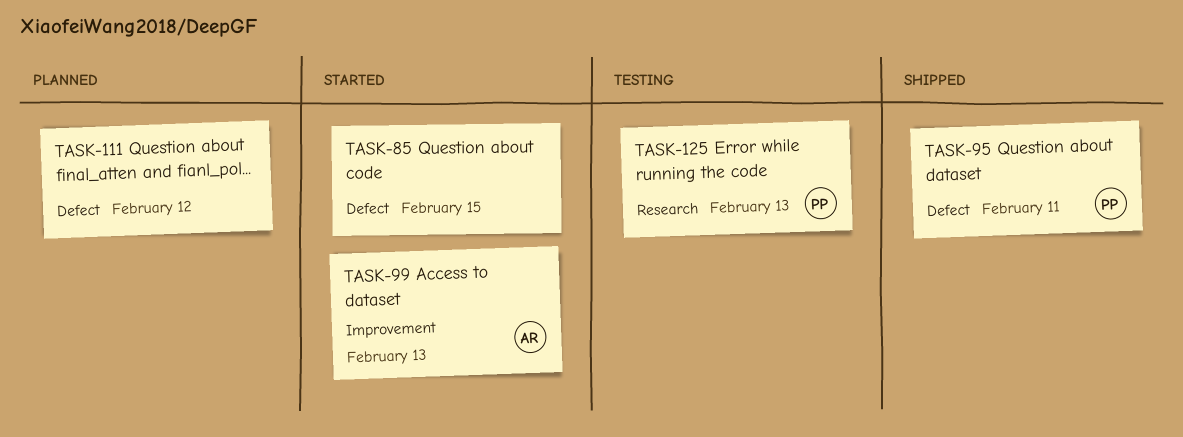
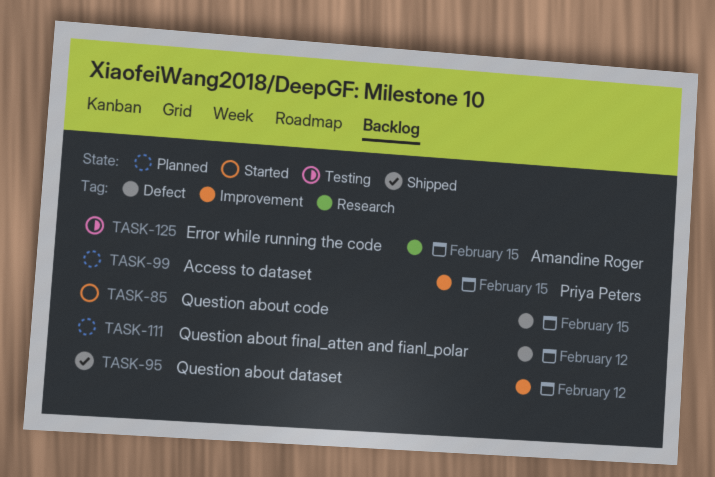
TASK-95, owner: Priya Peters -> none
TASK-95, label: Defect -> Improvement
TASK-95, due: Feb 11 -> Feb 12
TASK-99, status: Started -> Planned
TASK-99, owner: Amandine Roger -> Priya Peters
TASK-99, due: Feb 13 -> Feb 15
TASK-125, owner: Priya Peters -> Amandine Roger
TASK-125, due: Feb 13 -> Feb 15

